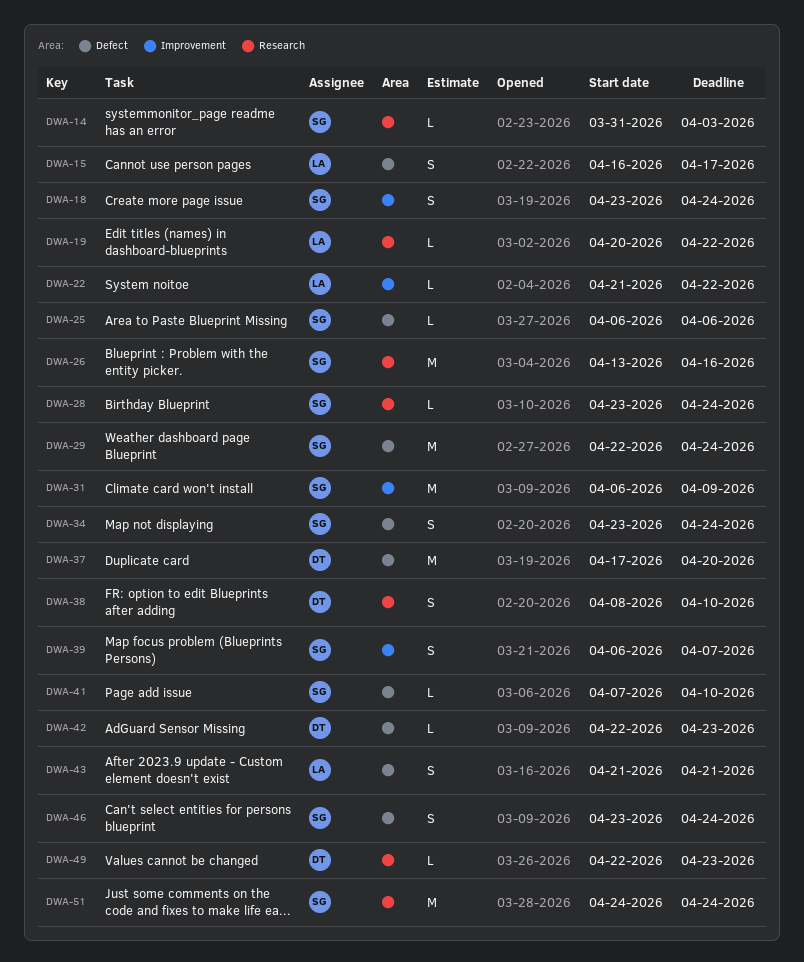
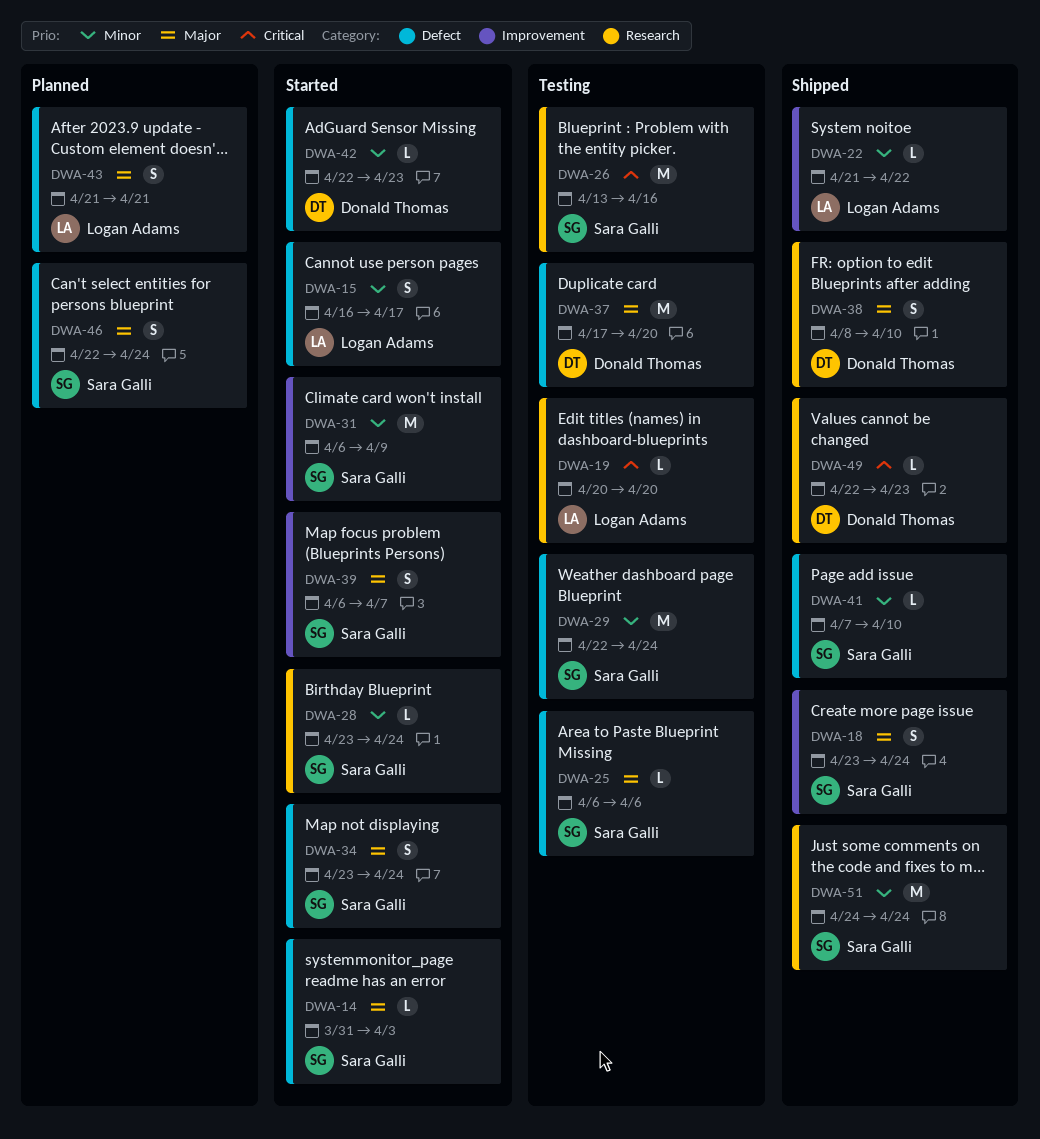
DWA-14, label: Research -> Defect
DWA-19, due: Apr 22 -> Apr 20
DWA-46, start: Apr 23 -> Apr 22

